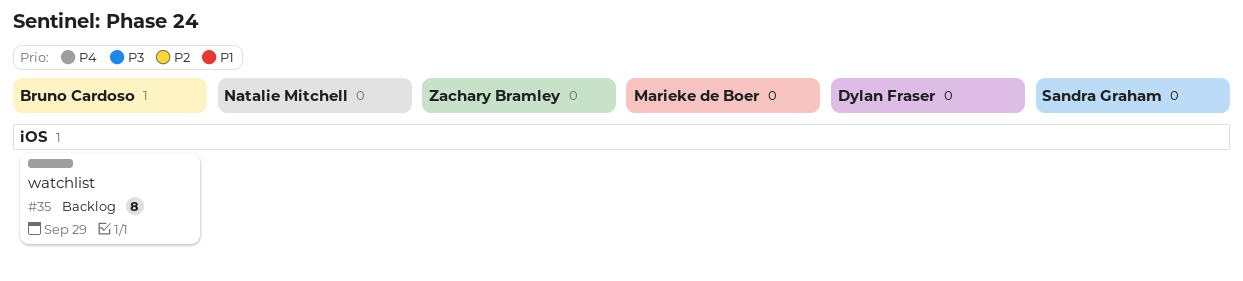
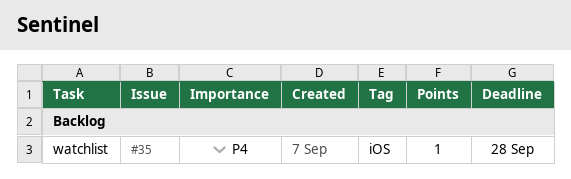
#35, estimate: 8 -> 1
#35, due: Sep 29 -> Sep 28

